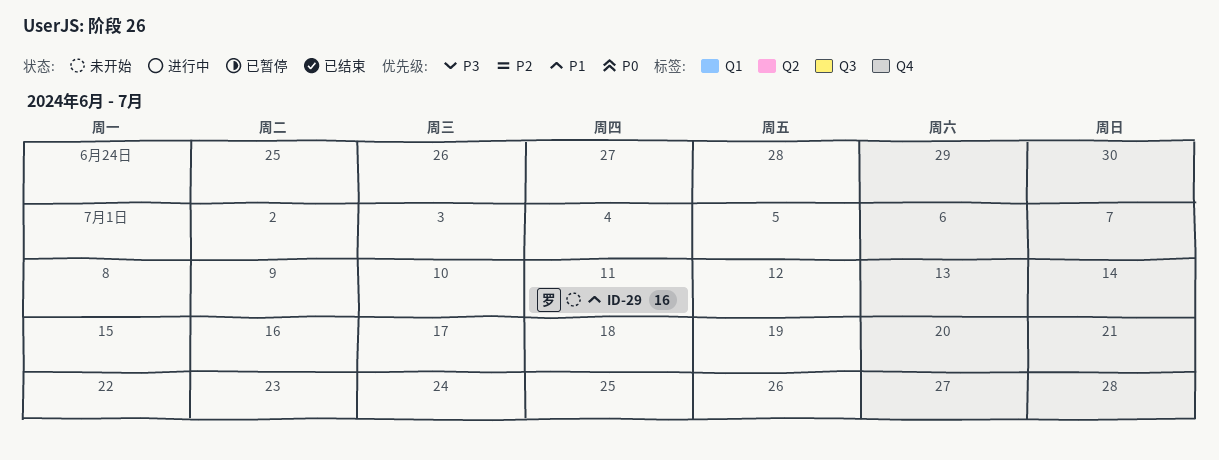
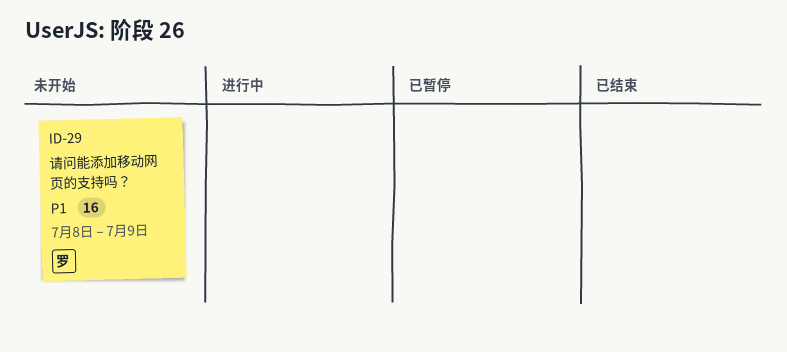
ID-29, start: Jul 11 -> Jul 8
ID-29, due: Jul 11 -> Jul 9

